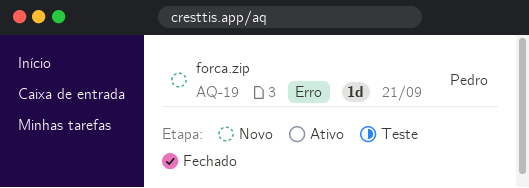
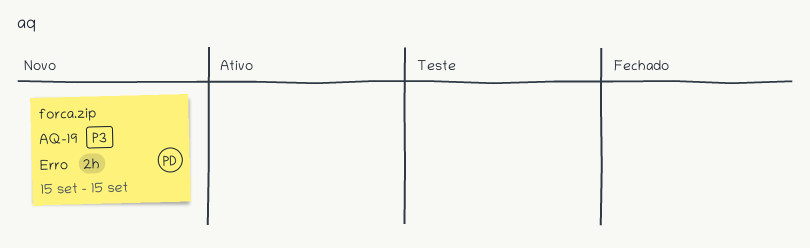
AQ-19, estimate: 1d -> 2h
AQ-19, due: Sep 21 -> Sep 15

